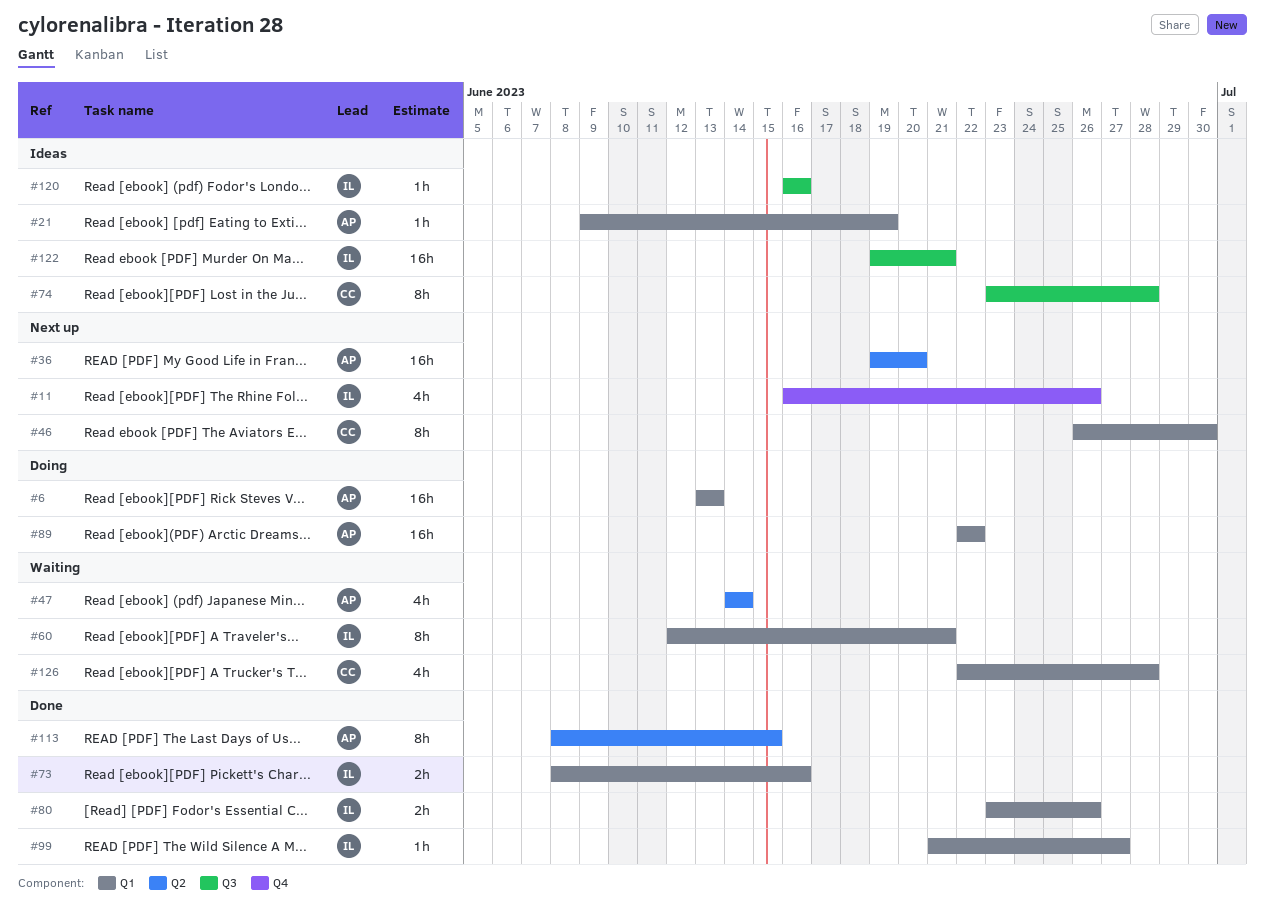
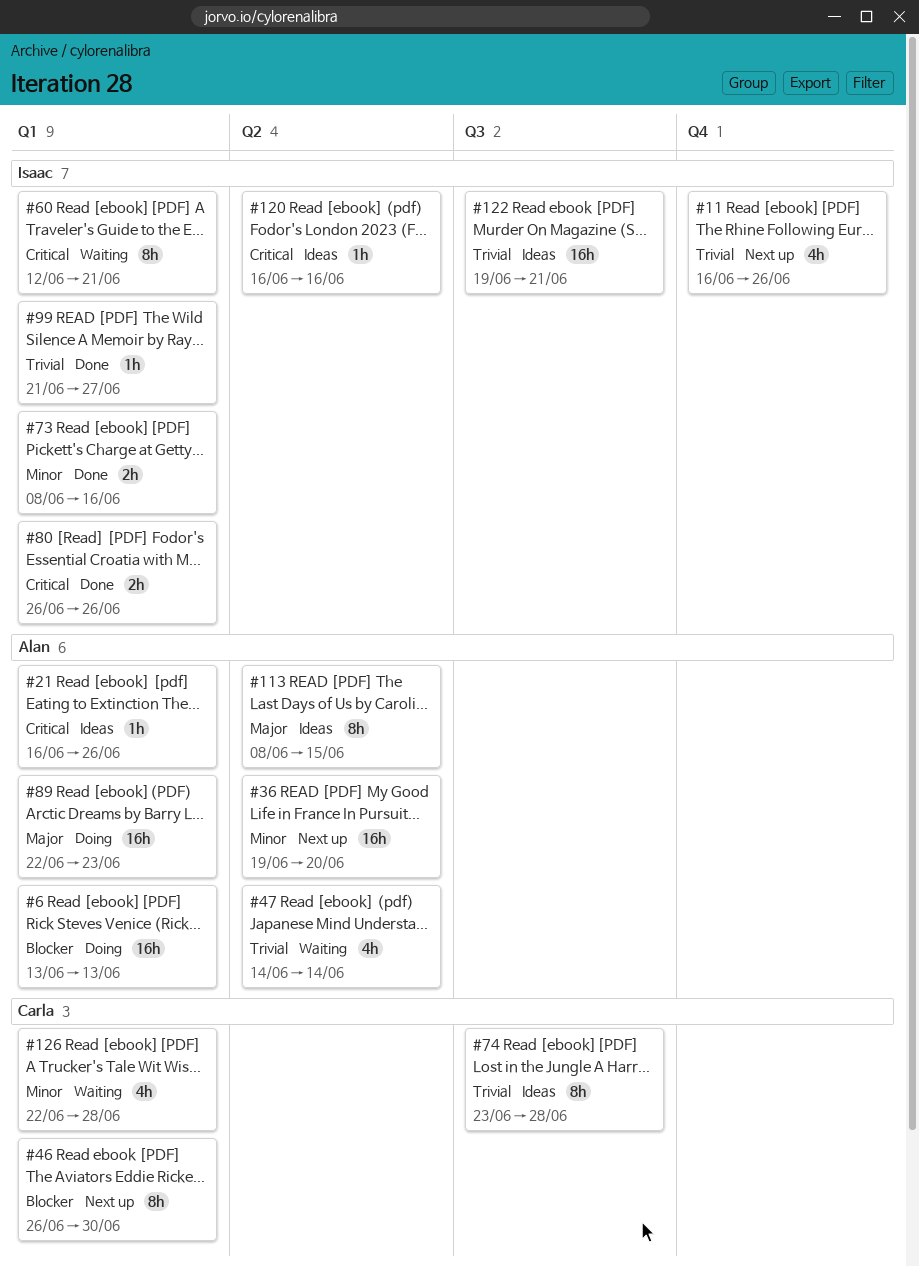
#21, start: Jun 9 -> Jun 16
#21, due: Jun 19 -> Jun 26
#80, start: Jun 23 -> Jun 26
#89, due: Jun 22 -> Jun 23
#113, status: Done -> Ideas
#120, label: Q3 -> Q2

